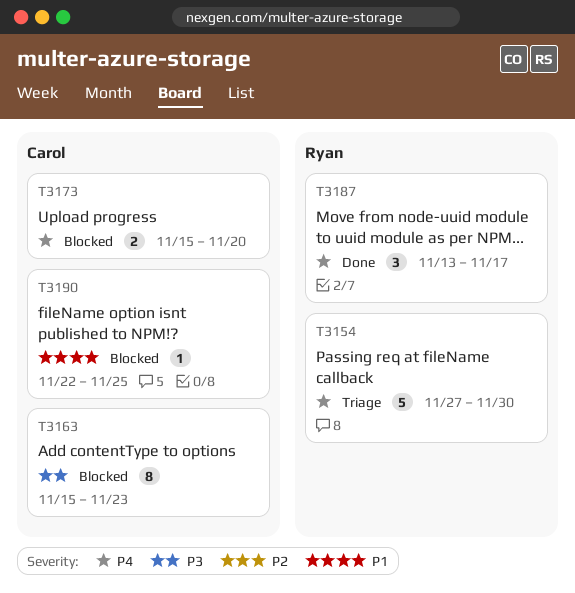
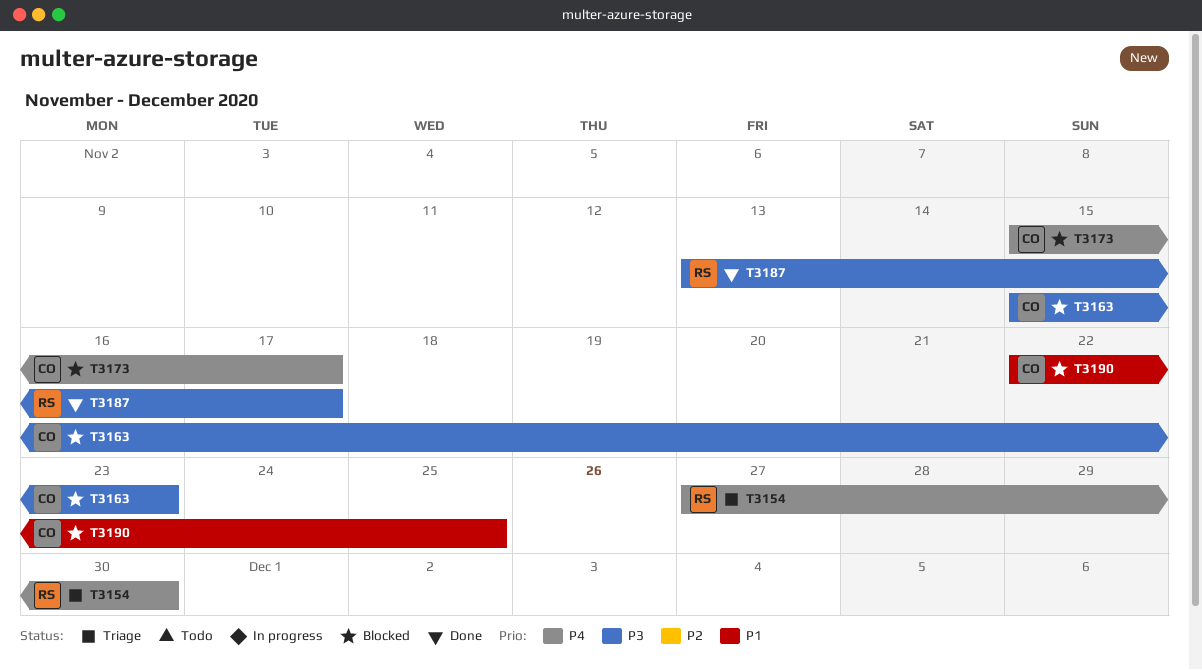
T3173, due: Nov 20 -> Nov 17
T3187, priority: P4 -> P3

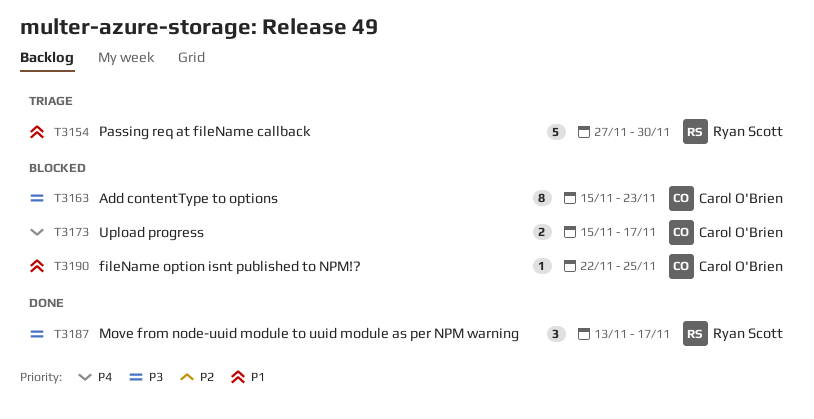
T3154, priority: P4 -> P1

